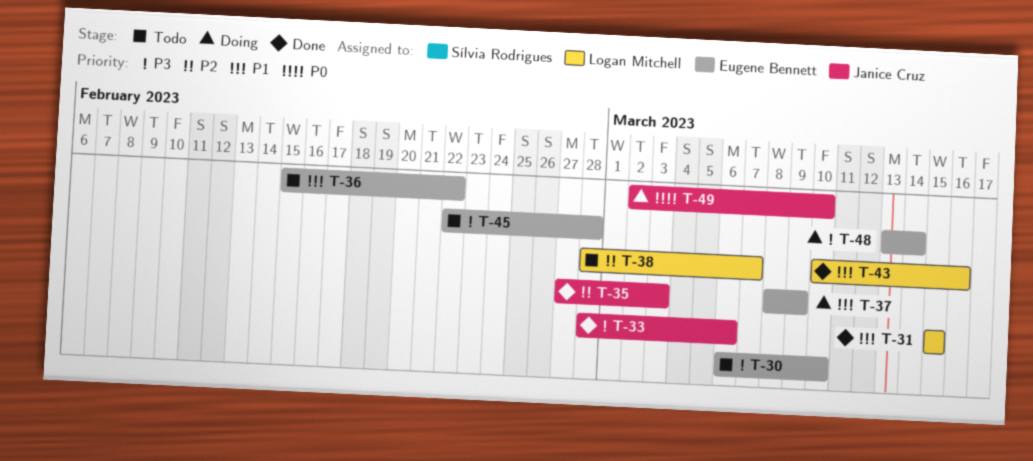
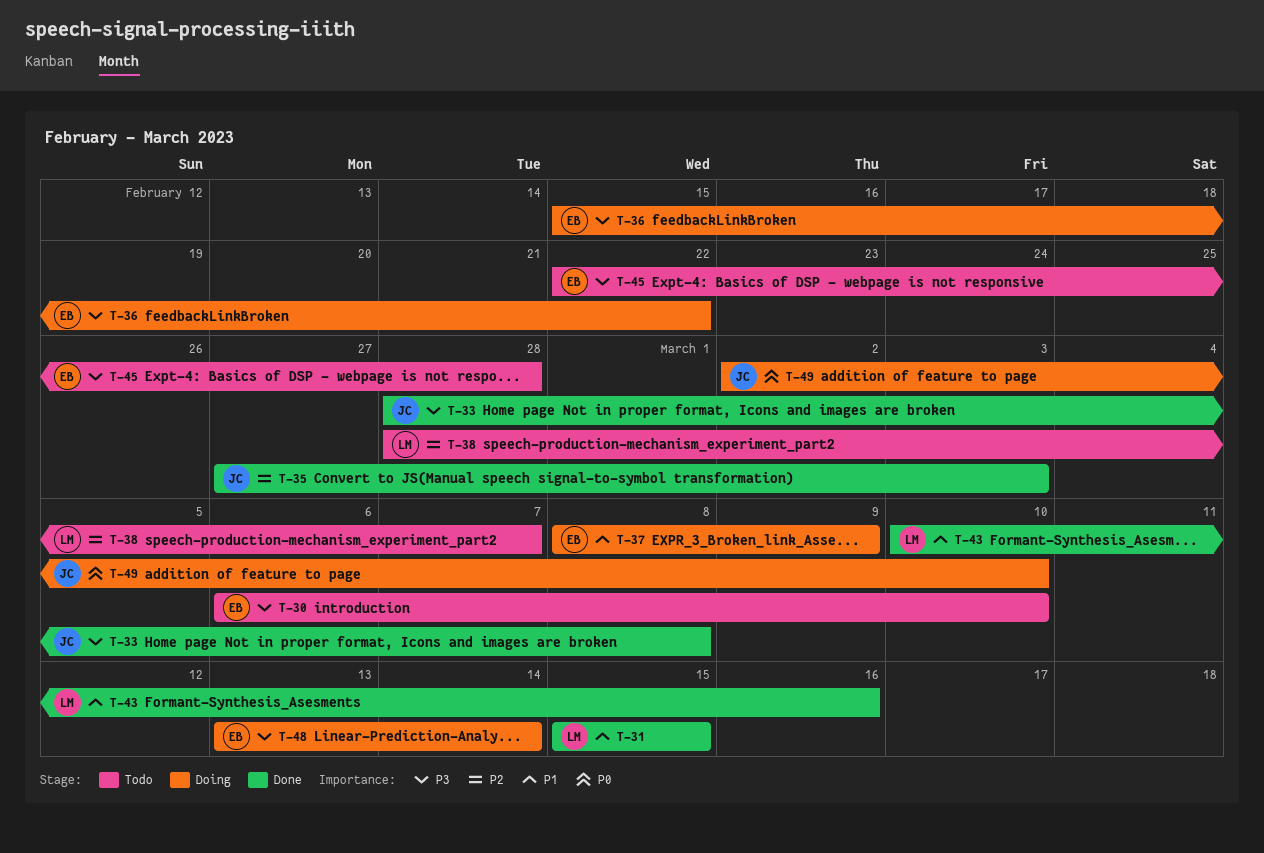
T-33, due: Mar 6 -> Mar 8
T-36, status: Todo -> Doing
T-36, priority: P1 -> P3

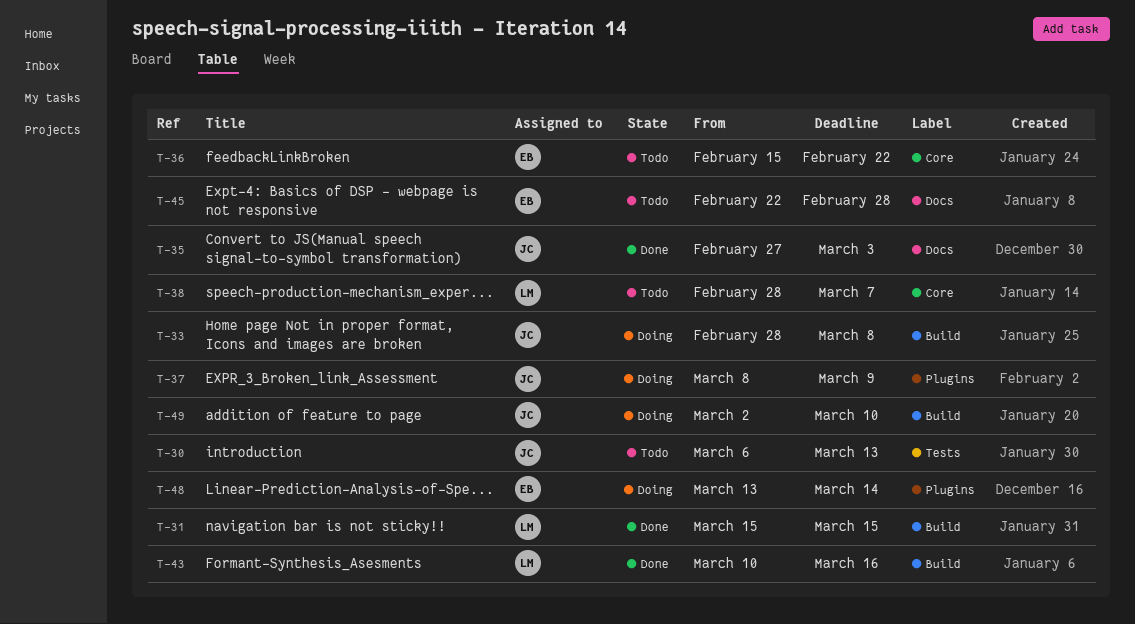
T-30, owner: EB -> JC
T-30, due: Mar 10 -> Mar 13
T-33, status: Done -> Doing
T-36, status: Doing -> Todo
T-37, owner: EB -> JC

